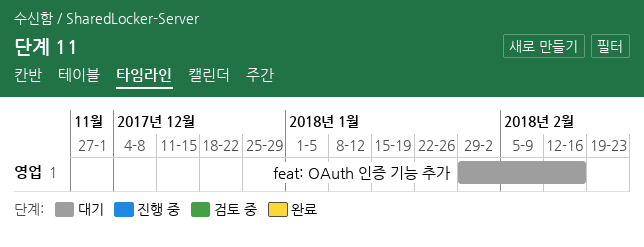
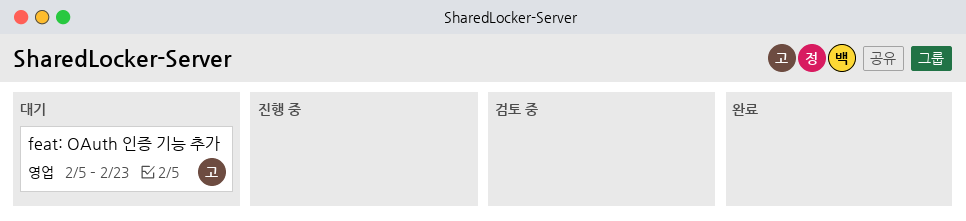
feat: OAuth 인증 기능 추가, start: Jan 29 -> Feb 5
feat: OAuth 인증 기능 추가, due: Feb 16 -> Feb 23

